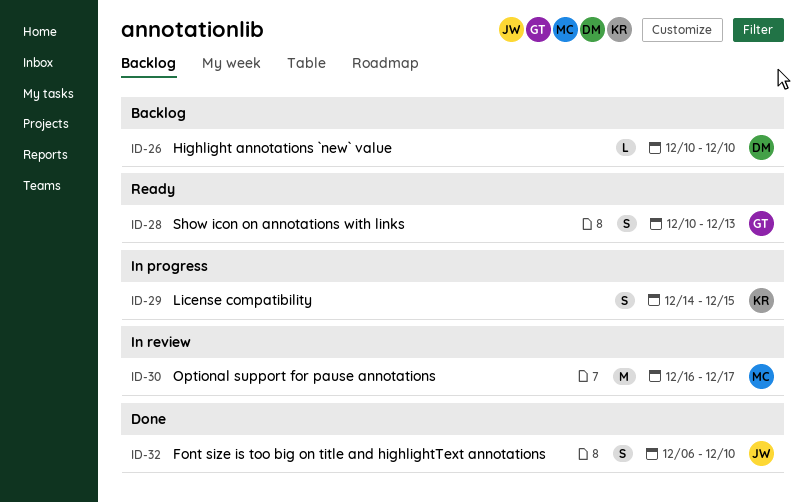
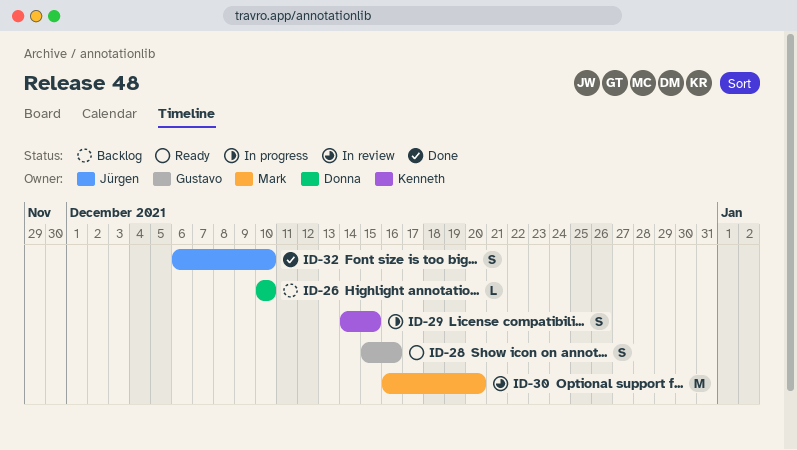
ID-28, start: Dec 10 -> Dec 15
ID-28, due: Dec 13 -> Dec 16
ID-30, due: Dec 17 -> Dec 20

